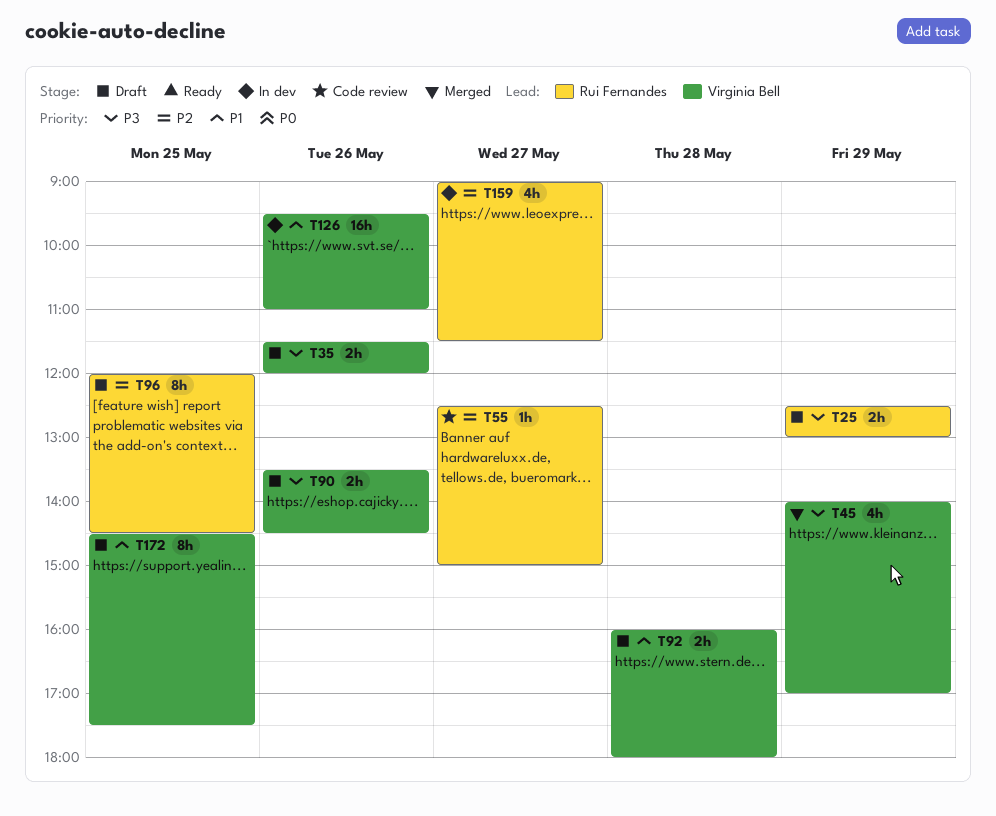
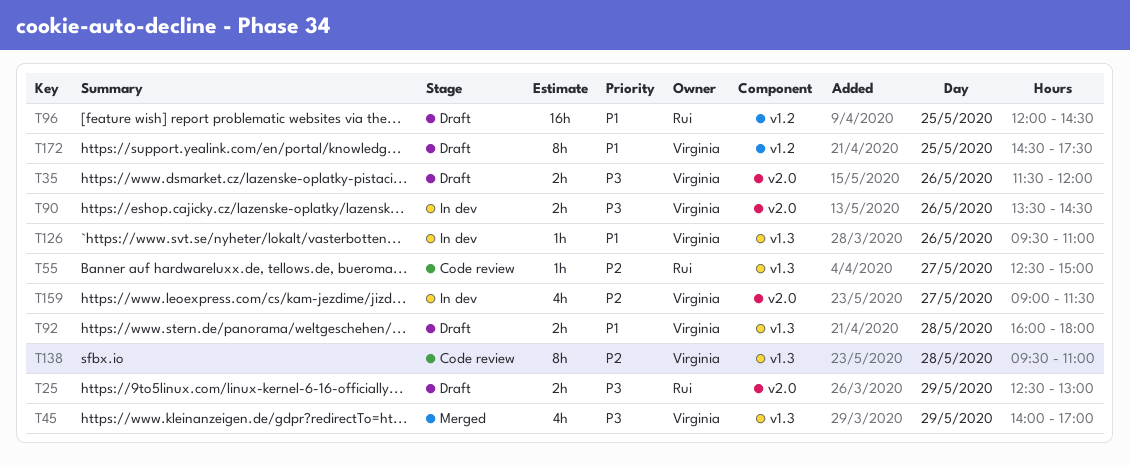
T90, status: Draft -> In dev
T96, priority: P2 -> P1
T96, estimate: 8h -> 16h
T126, estimate: 16h -> 1h
T138: none -> present
T159, owner: Rui Fernandes -> Virginia Bell

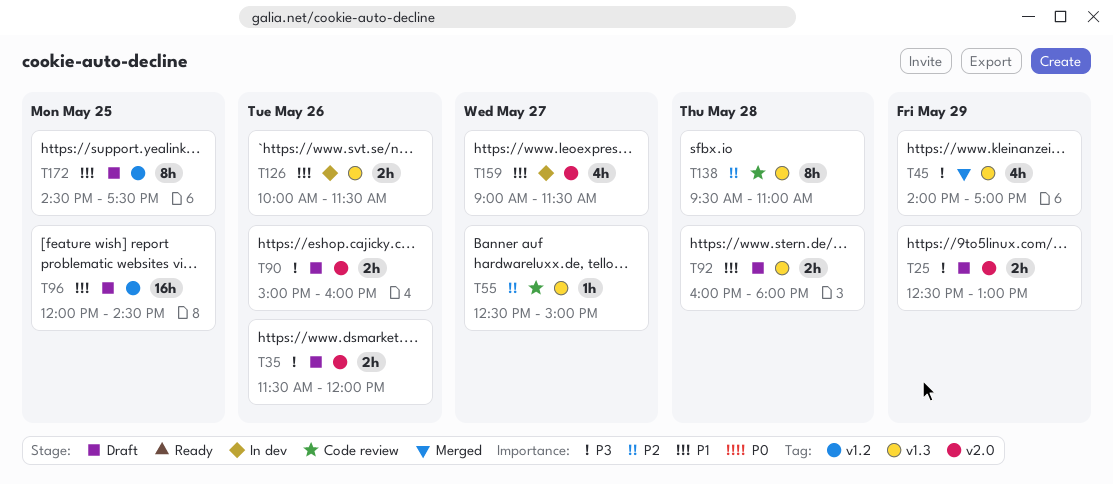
T90, status: In dev -> Draft
T90, begins: 13:30 -> 15:00
T90, ends: 14:30 -> 16:00
T126, estimate: 1h -> 2h
T126, begins: 09:30 -> 10:00
T126, ends: 11:00 -> 11:30
T159, priority: P2 -> P1

